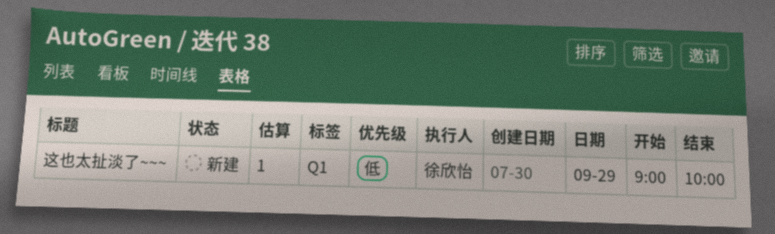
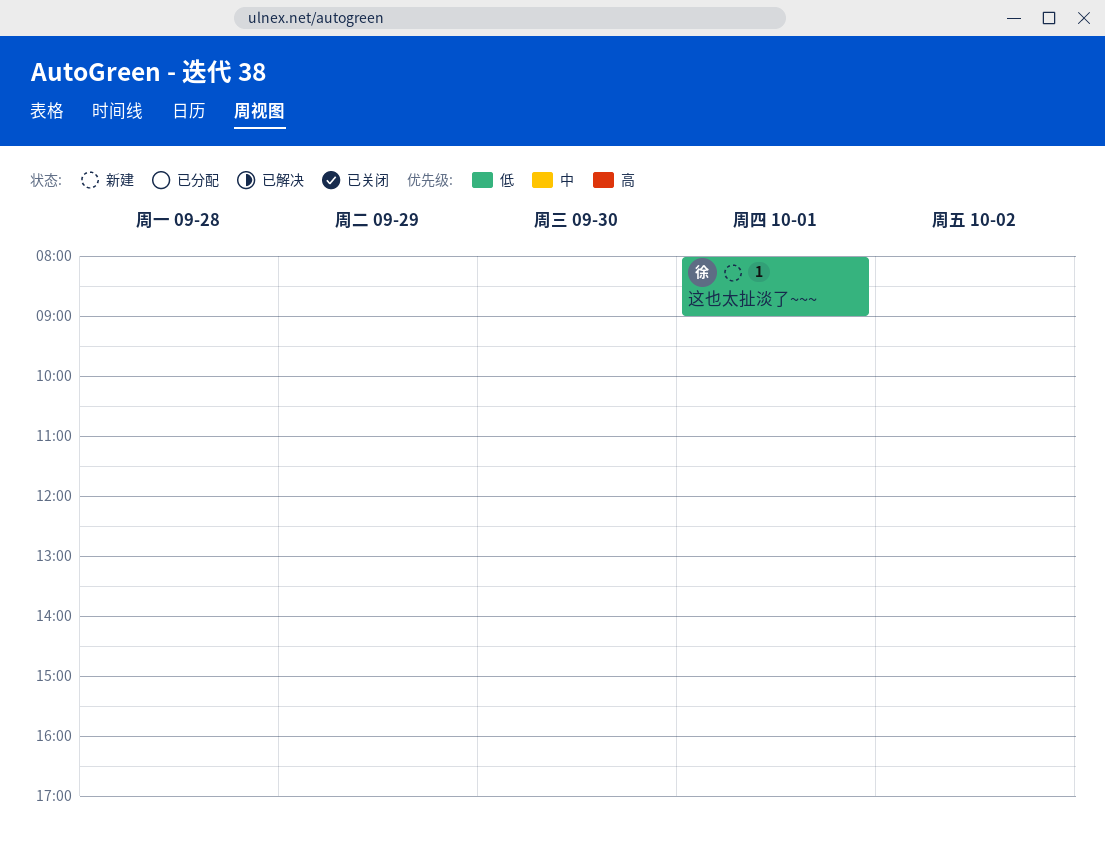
这也太扯淡了~~~, day: Sep 29 -> Oct 1
这也太扯淡了~~~, begins: 09:00 -> 08:00
这也太扯淡了~~~, ends: 10:00 -> 09:00

